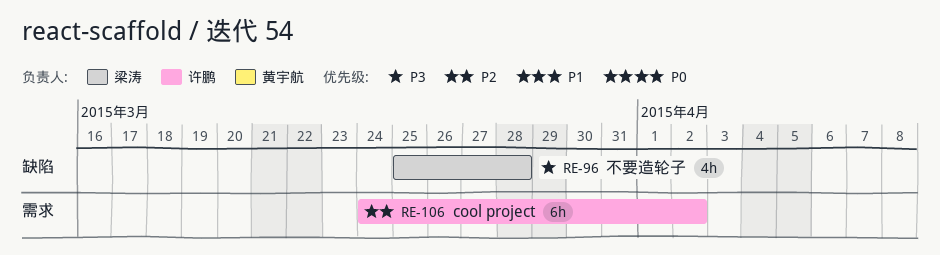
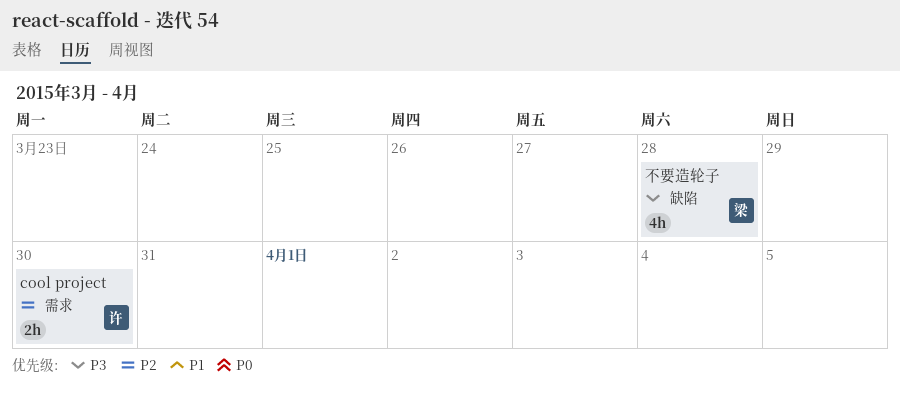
cool project, estimate: 6h -> 2h
cool project, due: Apr 2 -> Mar 30

